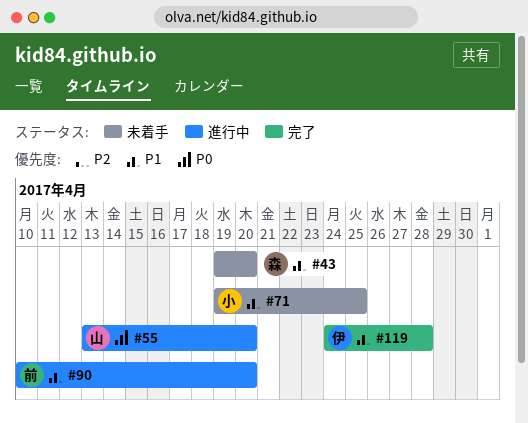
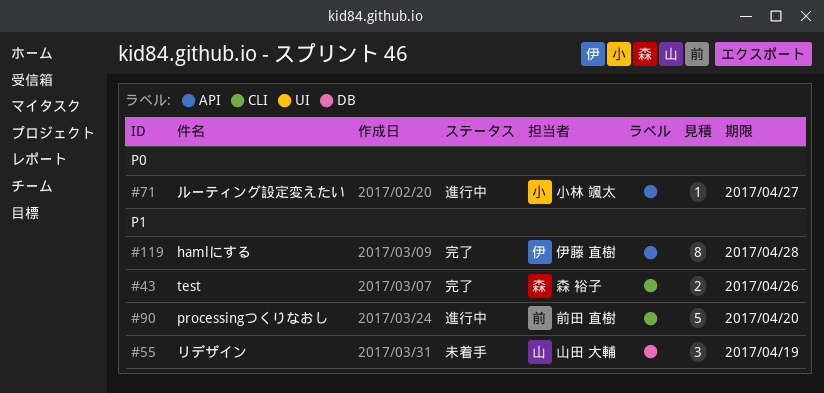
#43, status: 未着手 -> 完了
#43, due: Apr 20 -> Apr 26
#55, status: 進行中 -> 未着手
#55, priority: P0 -> P1
#55, due: Apr 20 -> Apr 19
#71, status: 未着手 -> 進行中
#71, priority: P1 -> P0
#71, due: Apr 25 -> Apr 27

